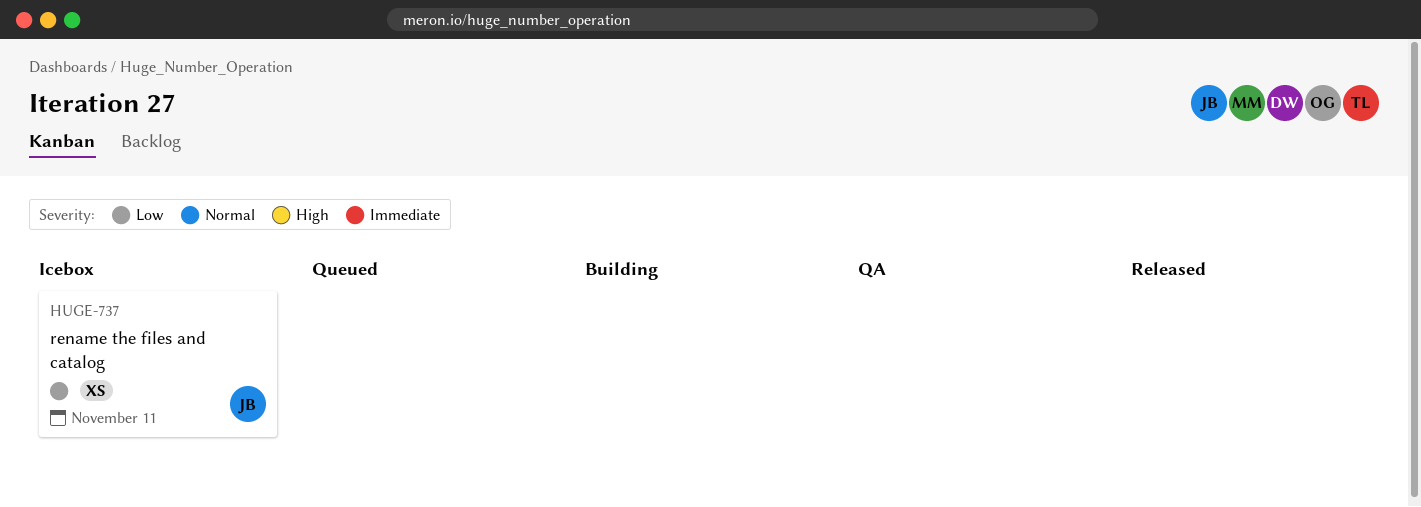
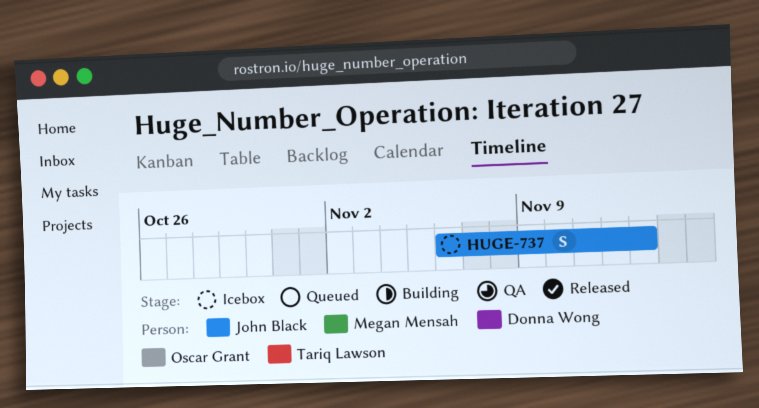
HUGE-737, estimate: XS -> S
HUGE-737, due: Nov 11 -> Nov 13

